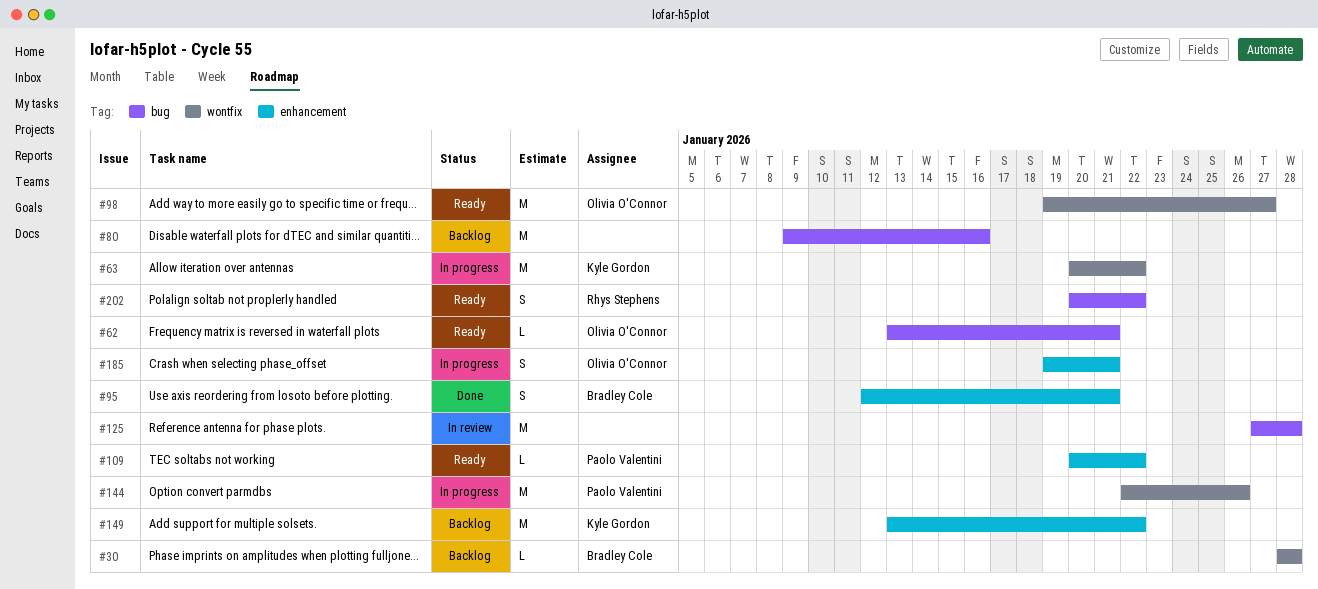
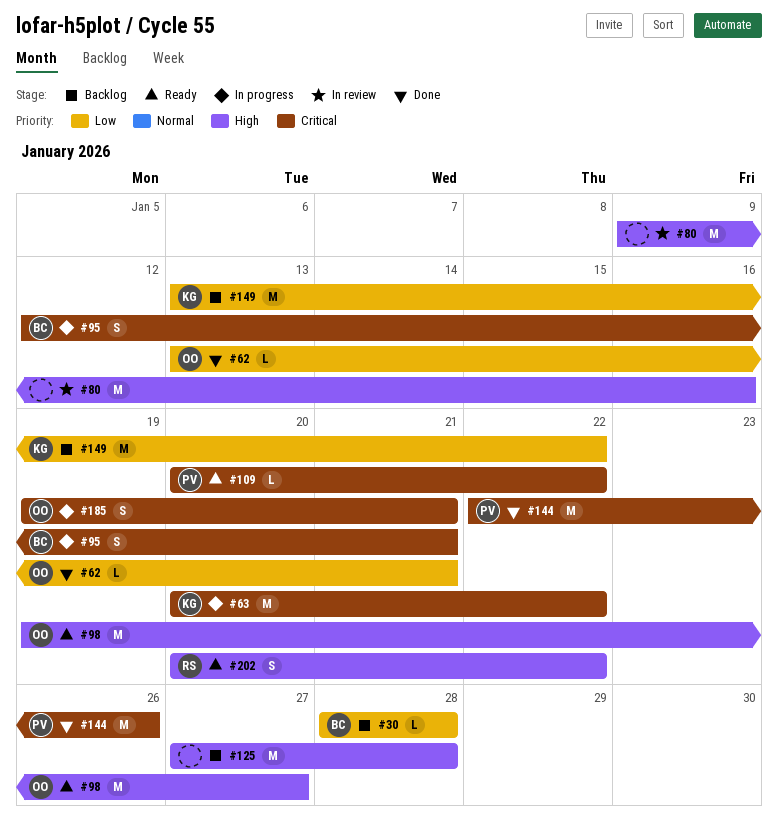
#62, status: Ready -> Done
#80, status: Backlog -> In review
#95, status: Done -> In progress
#125, status: In review -> Backlog
#144, status: In progress -> Done

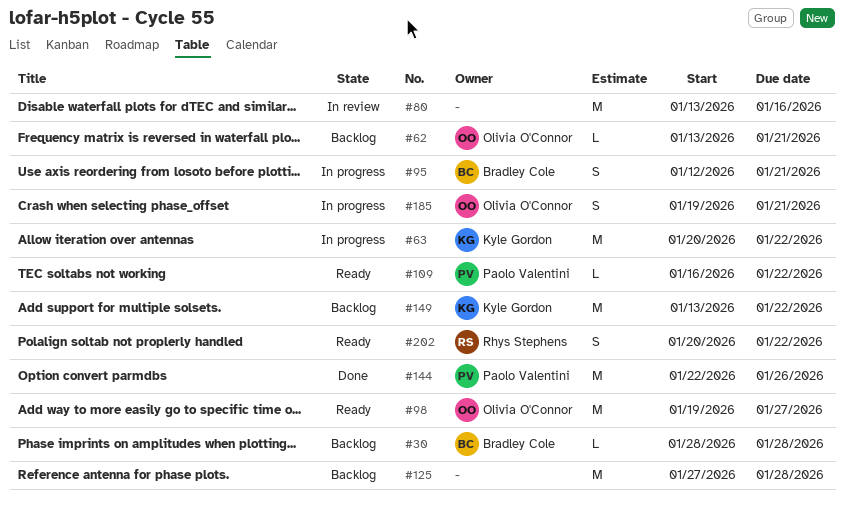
#62, status: Done -> Backlog
#80, start: Jan 9 -> Jan 13
#109, start: Jan 20 -> Jan 16

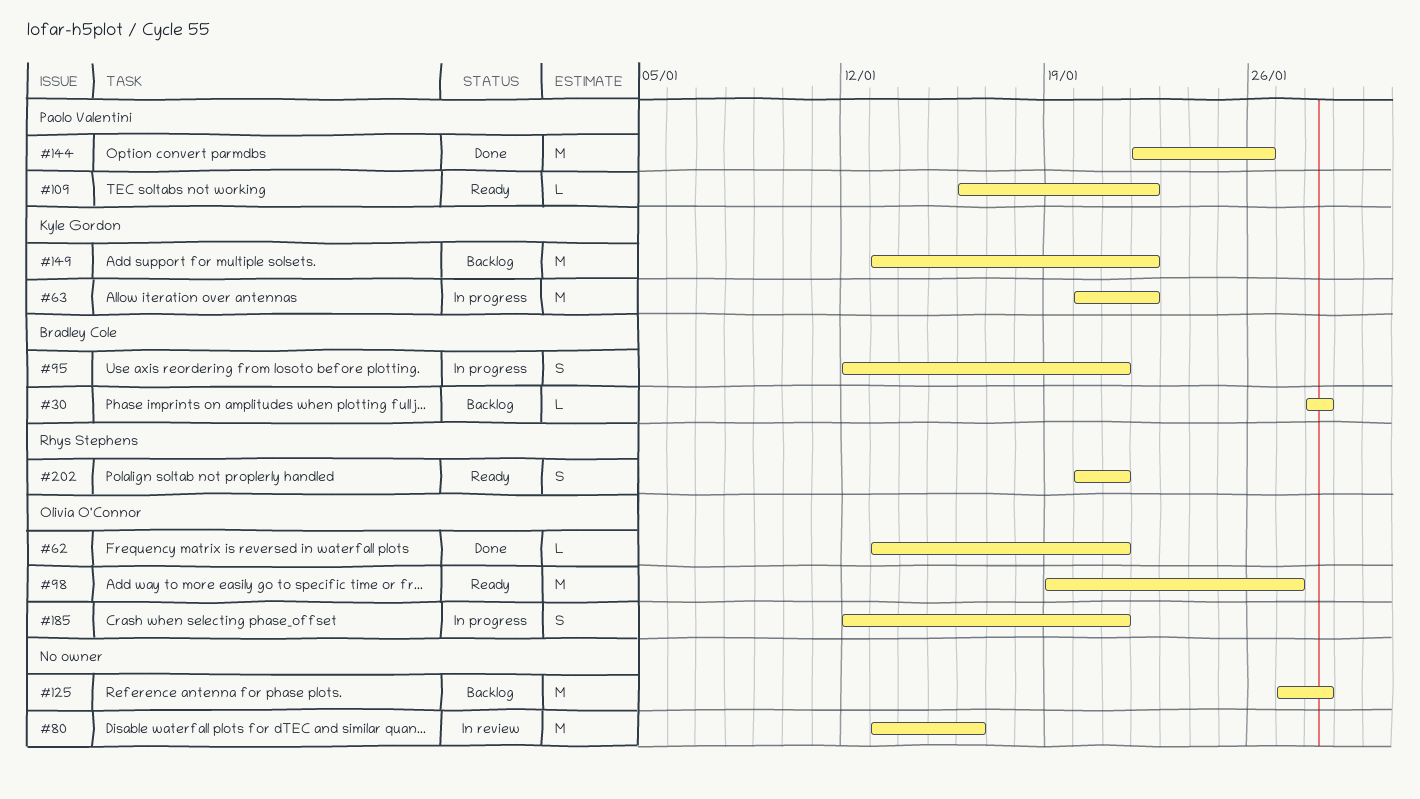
#62, status: Backlog -> Done
#185, start: Jan 19 -> Jan 12
#202, due: Jan 22 -> Jan 21

